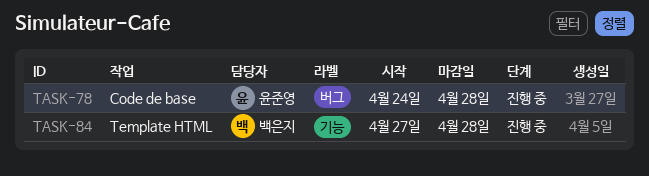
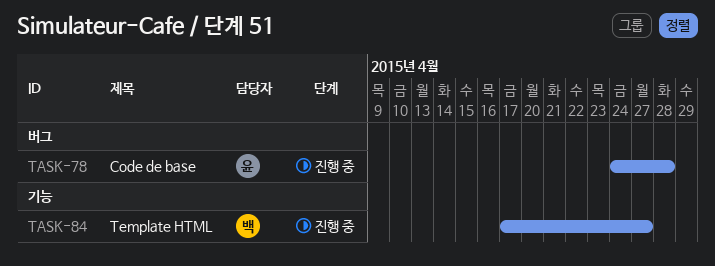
TASK-84, start: Apr 27 -> Apr 17
TASK-84, due: Apr 28 -> Apr 27

